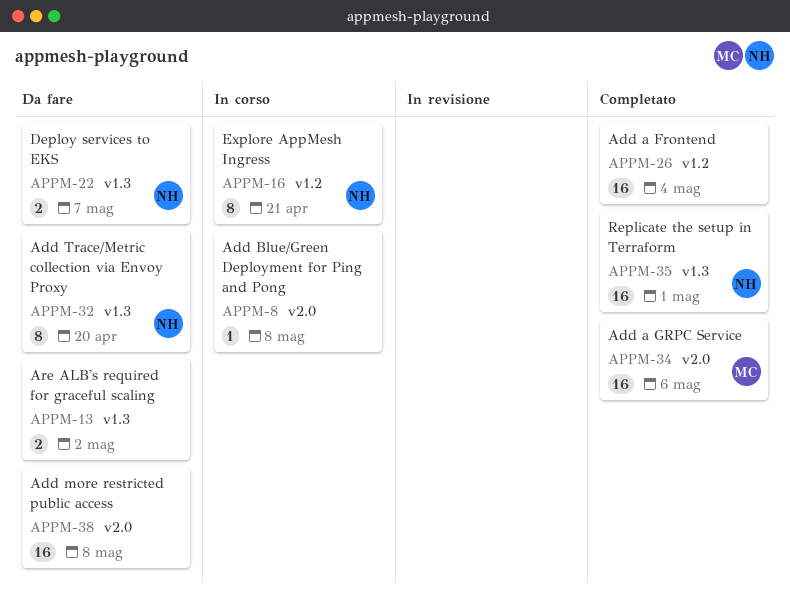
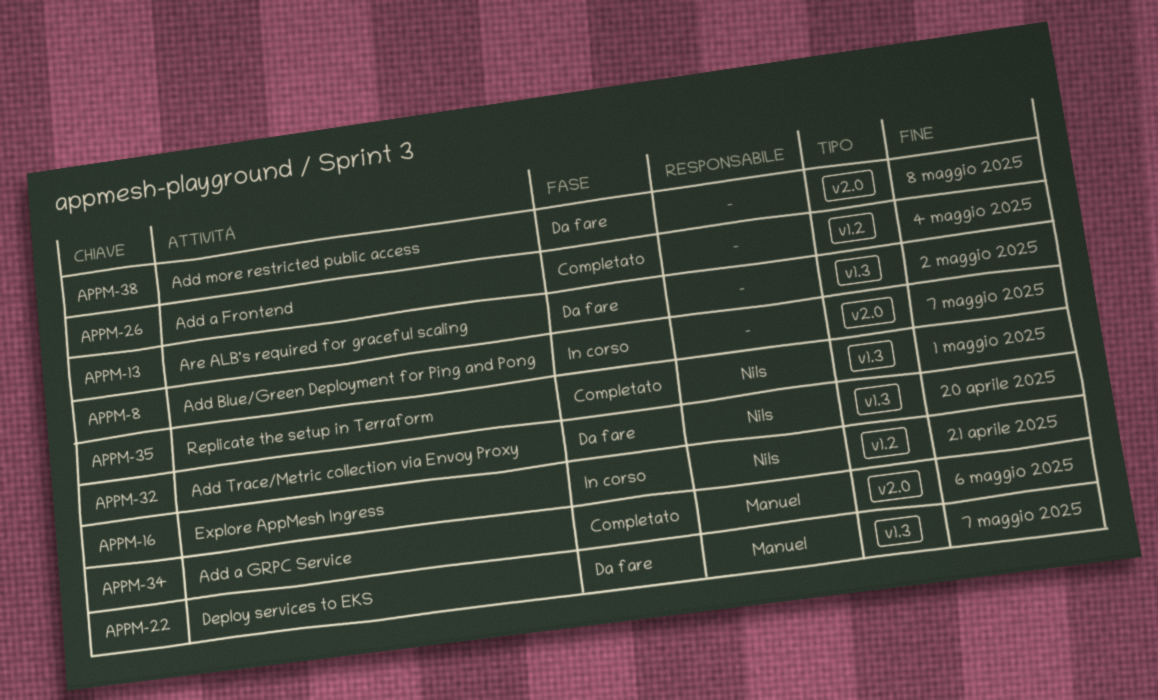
APPM-8, due: May 8 -> May 7
APPM-22, owner: Nils -> Manuel

